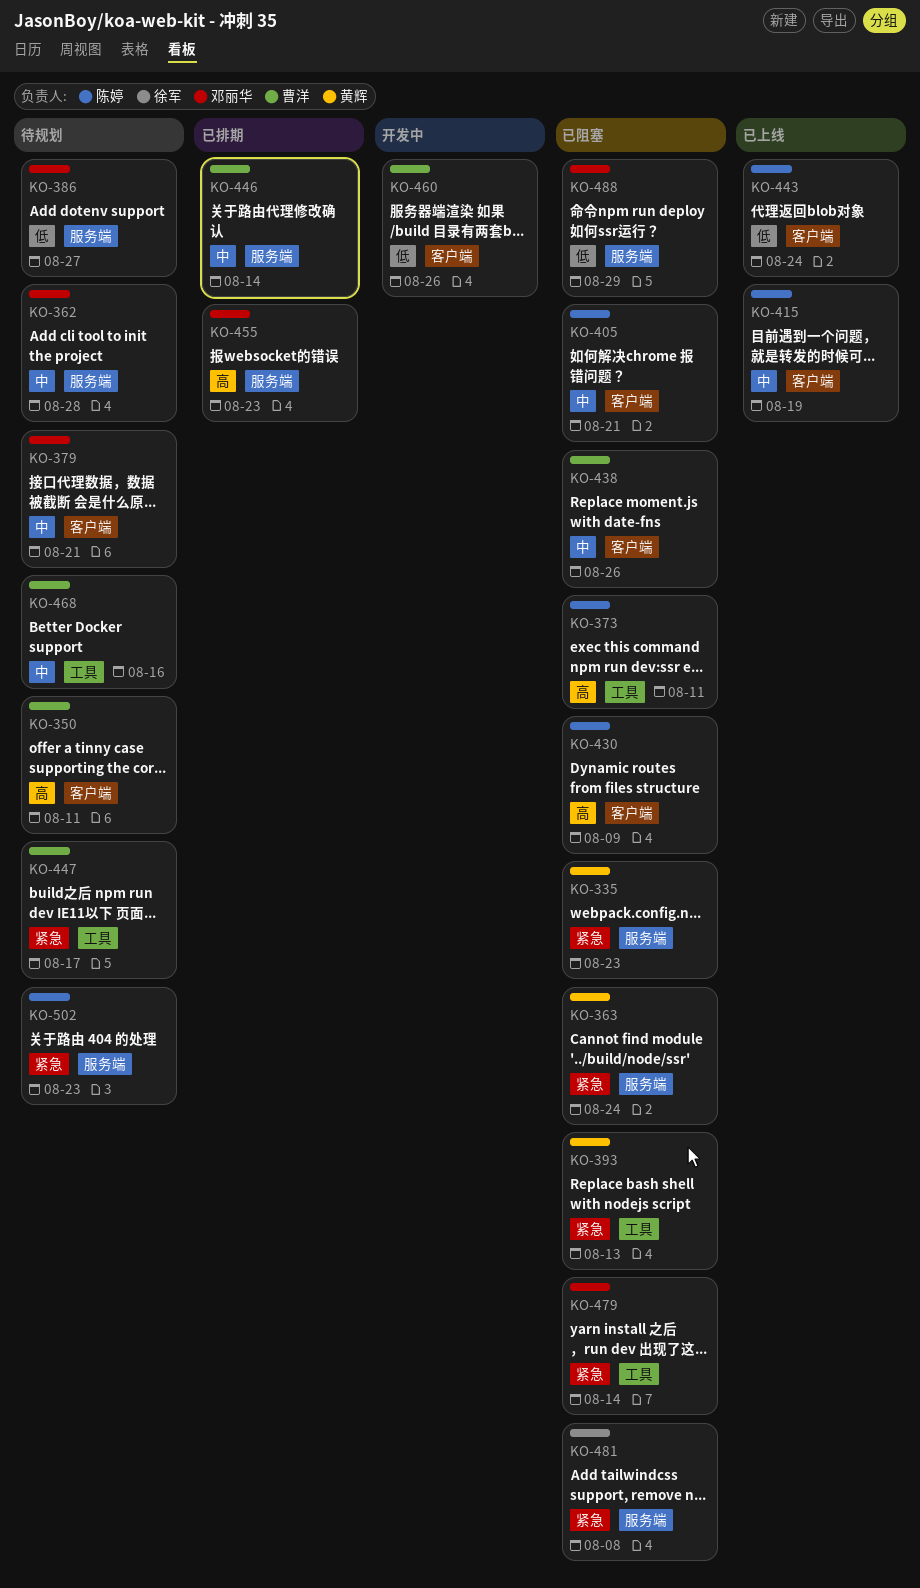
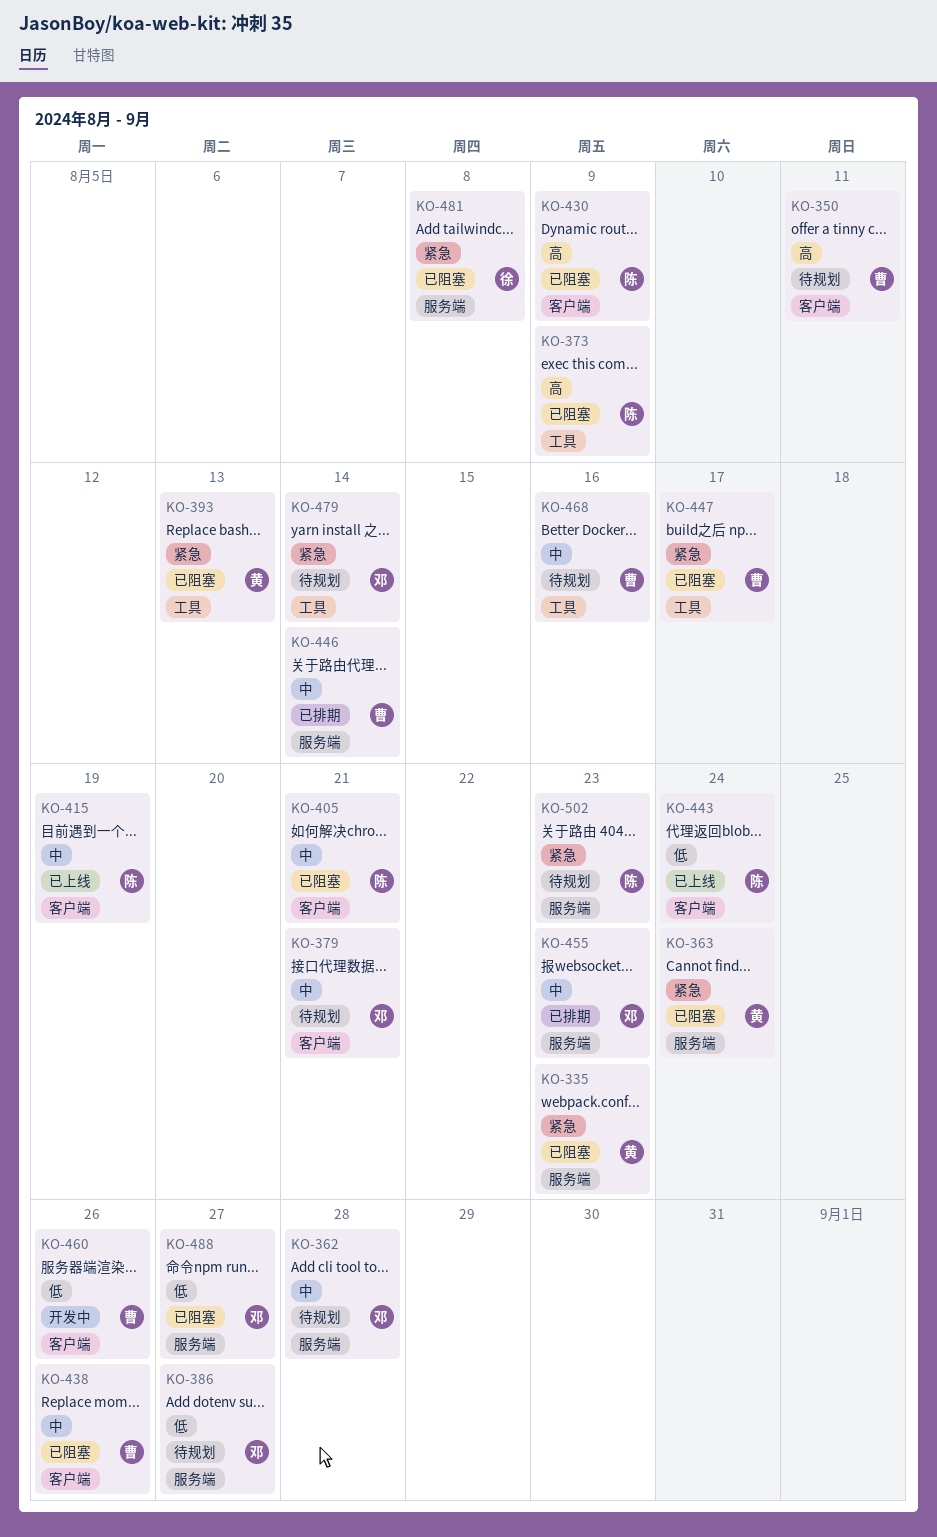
KO-373, due: Aug 11 -> Aug 9
KO-447, status: 待规划 -> 已阻塞
KO-455, priority: 高 -> 中
KO-479, status: 已阻塞 -> 待规划
KO-488, due: Aug 29 -> Aug 27

